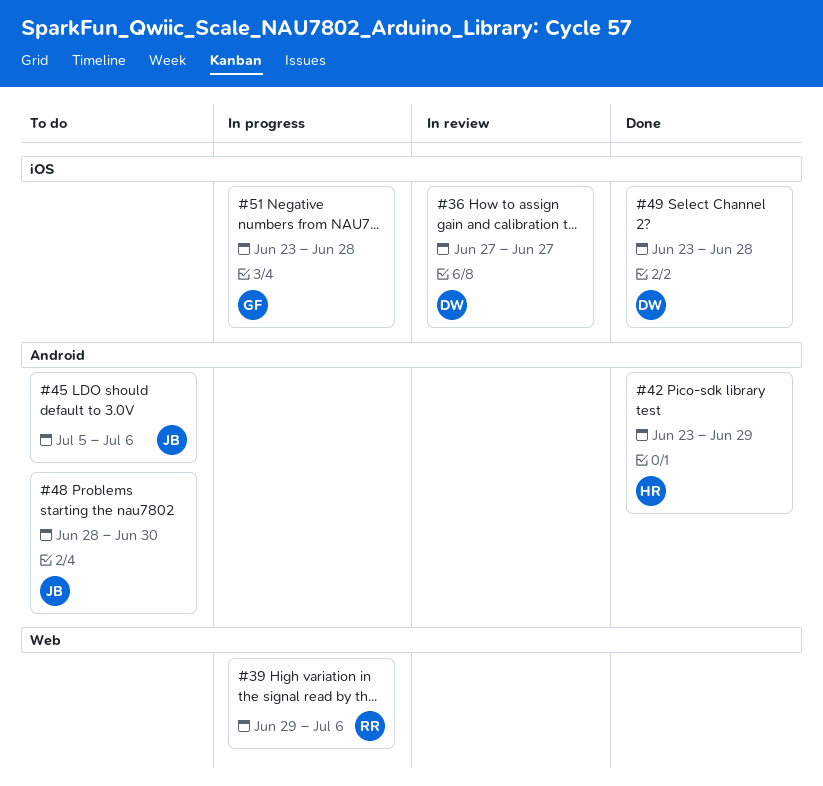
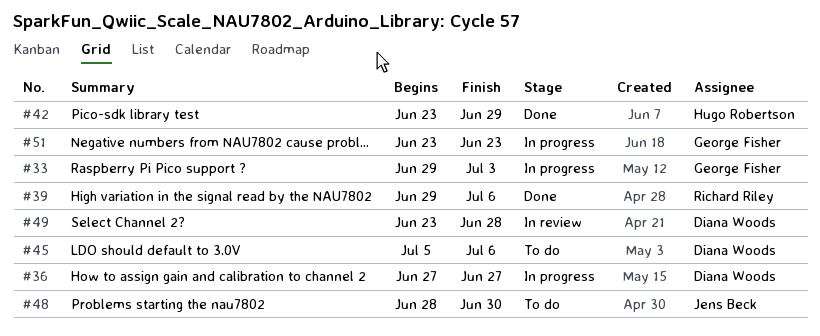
#33: none -> present
#36, status: In review -> In progress
#39, status: In progress -> Done
#45, owner: Jens Beck -> Diana Woods
#49, status: Done -> In review
#51, due: Jun 28 -> Jun 23

